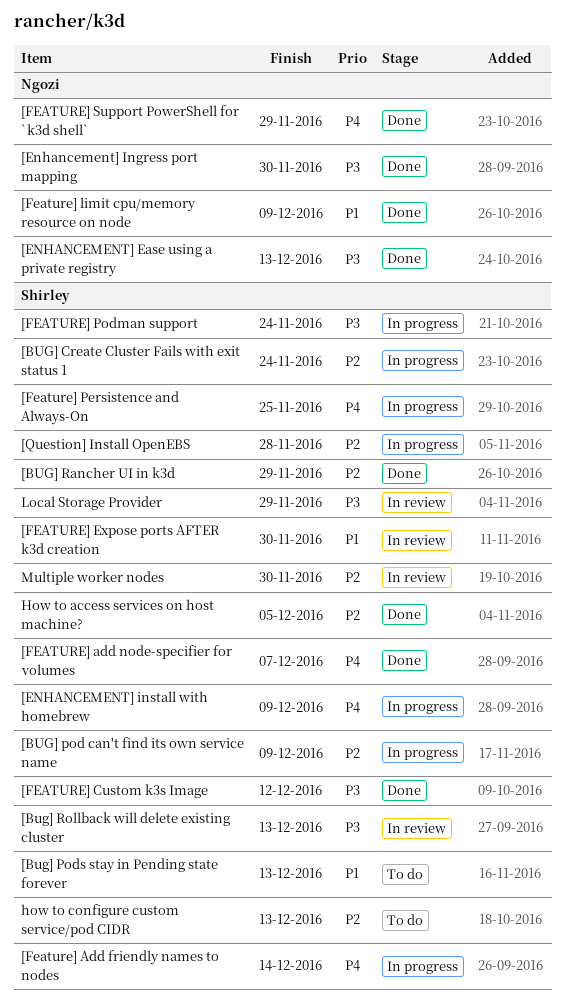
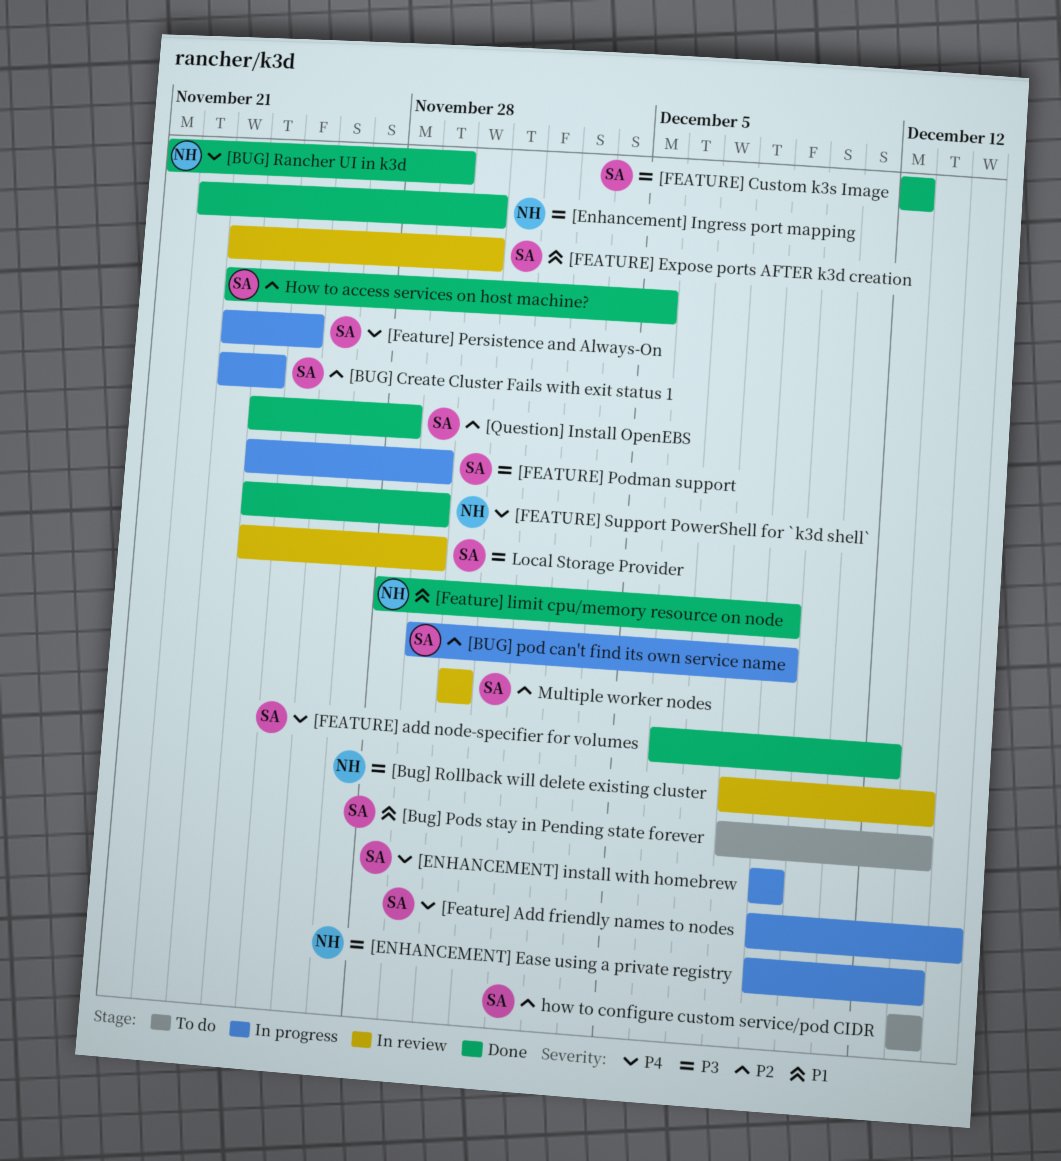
[BUG] Rancher UI in k3d, owner: Shirley -> Ngozi
[BUG] Rancher UI in k3d, priority: P2 -> P4
[Bug] Rollback will delete existing cluster, owner: Shirley -> Ngozi
[ENHANCEMENT] Ease using a private registry, status: Done -> In progress
[FEATURE] add node-specifier for volumes, due: Dec 7 -> Dec 12
[FEATURE] Podman support, due: Nov 24 -> Nov 29
[Question] Install OpenEBS, status: In progress -> Done

